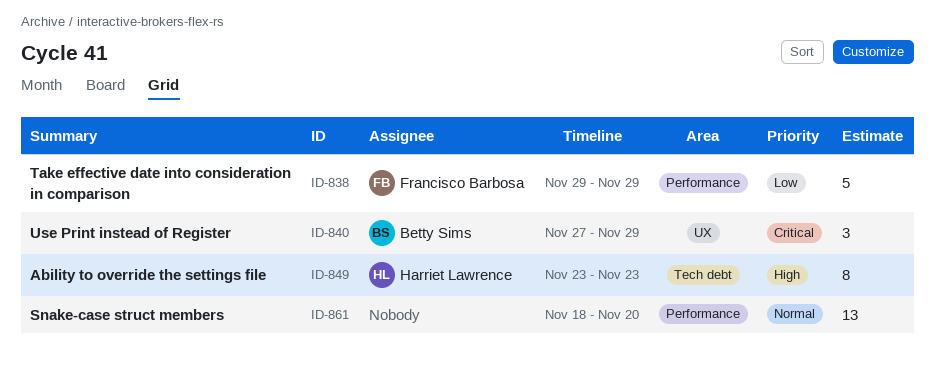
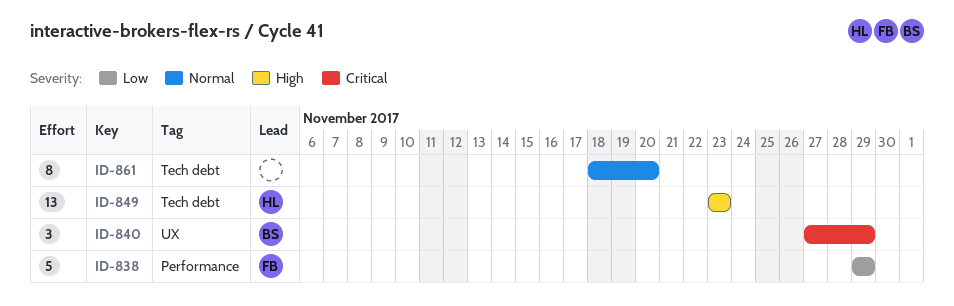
ID-849, estimate: 8 -> 13
ID-861, label: Performance -> Tech debt
ID-861, estimate: 13 -> 8

